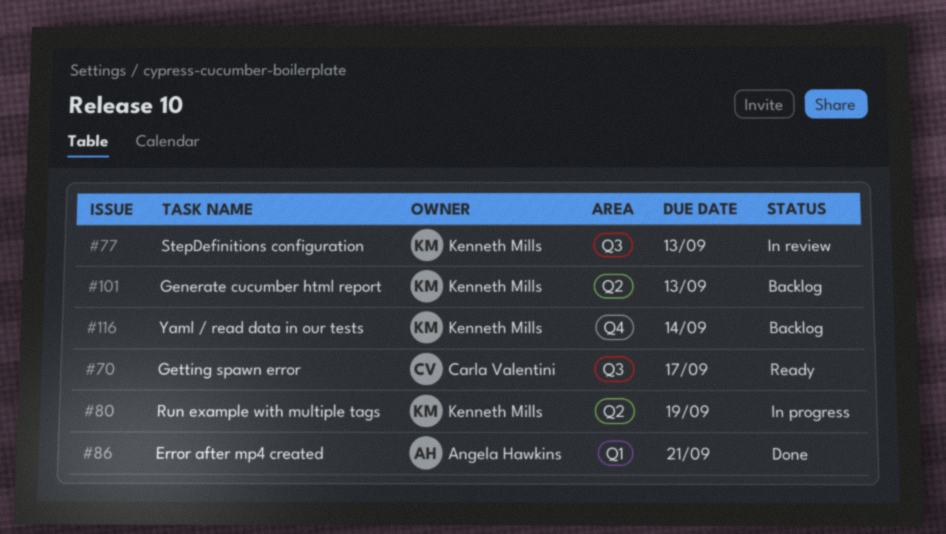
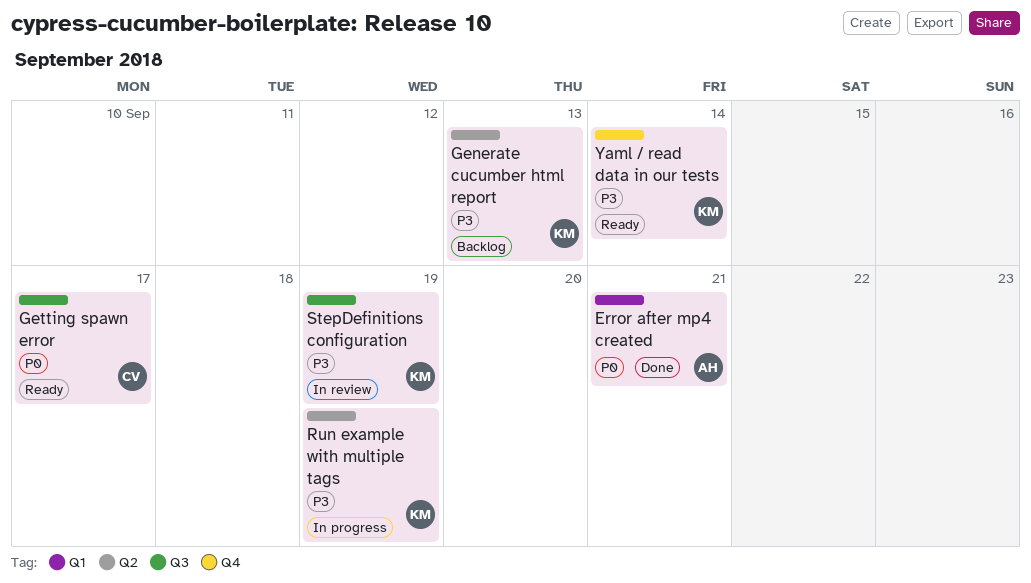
StepDefinitions configuration, due: Sep 13 -> Sep 19
Yaml / read data in our tests, status: Backlog -> Ready

